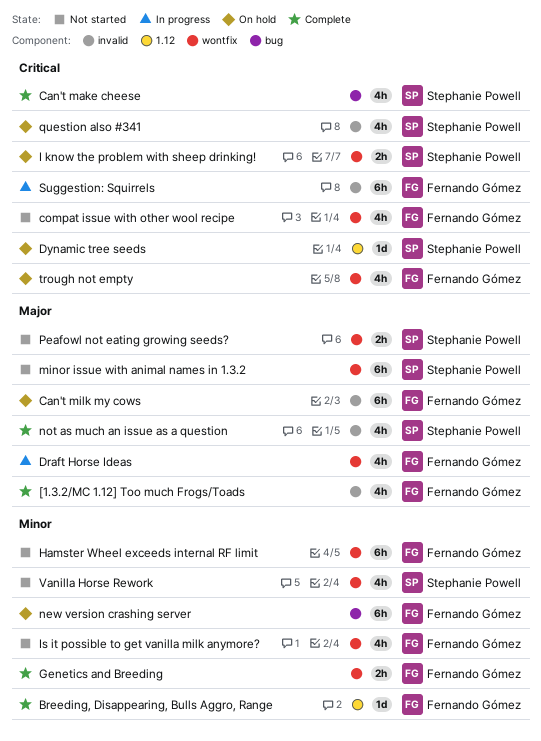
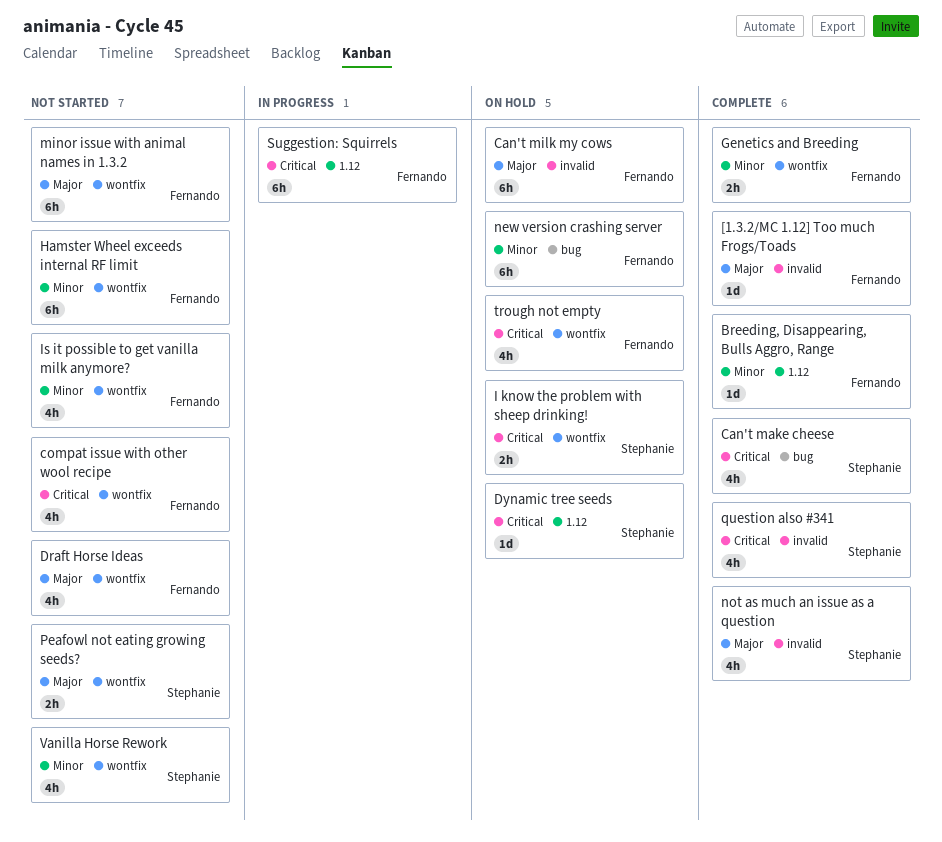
[1.3.2/MC 1.12] Too much Frogs/Toads, estimate: 4h -> 1d
Draft Horse Ideas, status: In progress -> Not started
minor issue with animal names in 1.3.2, owner: Stephanie Powell -> Fernando Gómez
question also #341, status: On hold -> Complete
Suggestion: Squirrels, label: invalid -> 1.12

